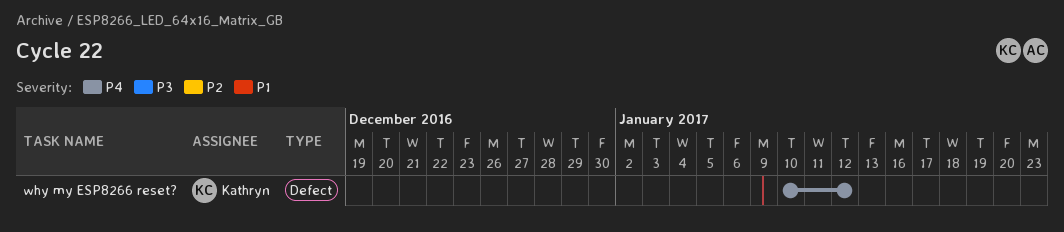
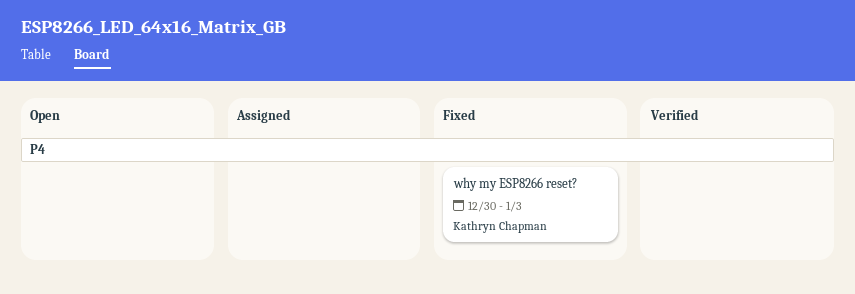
why my ESP8266 reset?, start: Jan 10 -> Dec 30
why my ESP8266 reset?, due: Jan 12 -> Jan 3

